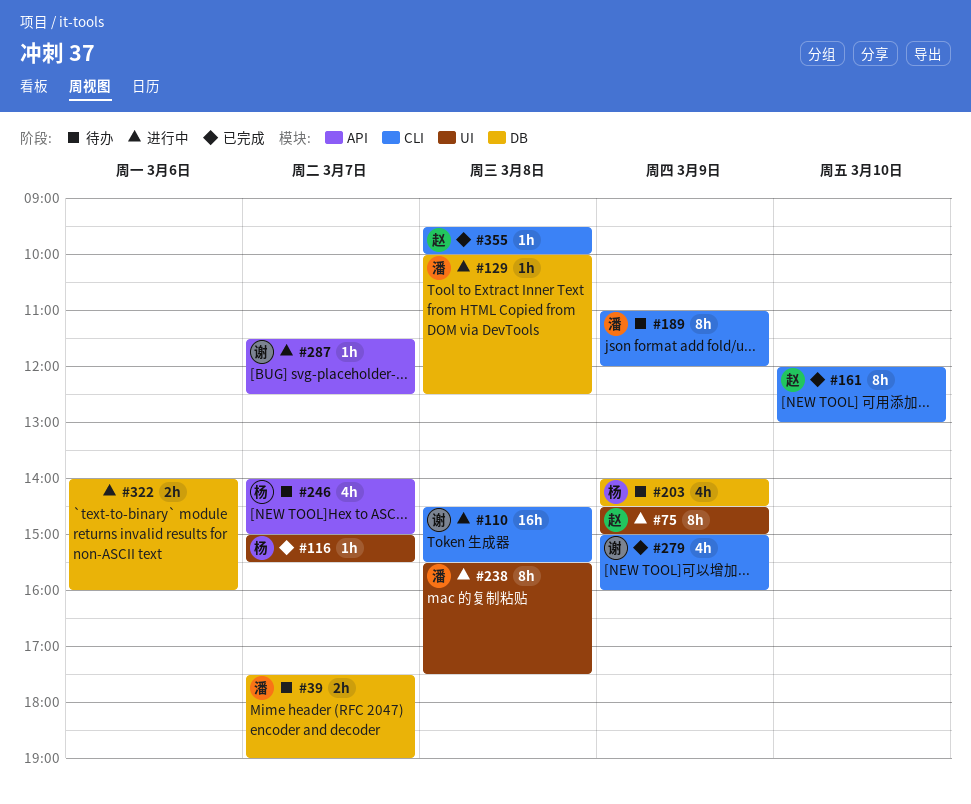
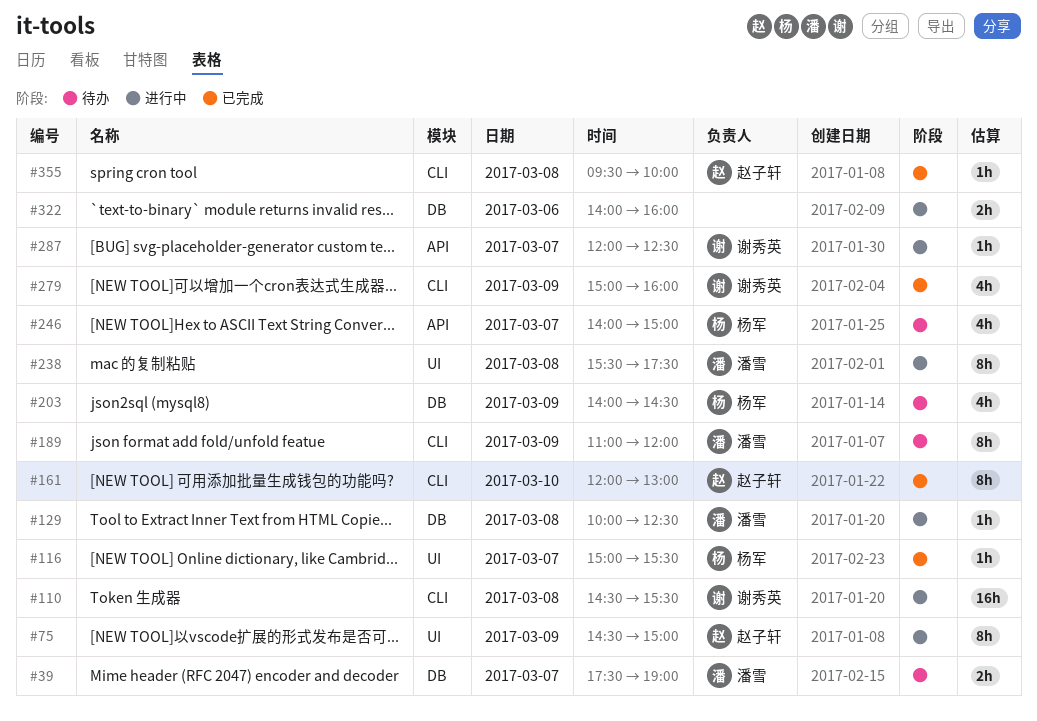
#287, begins: 11:30 -> 12:00

